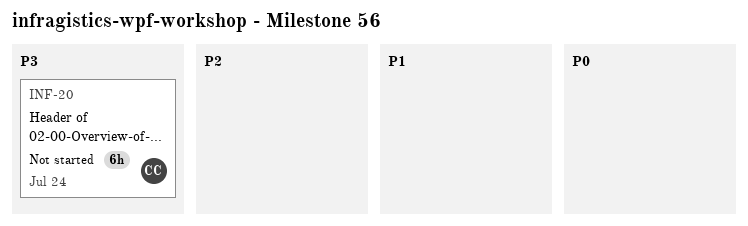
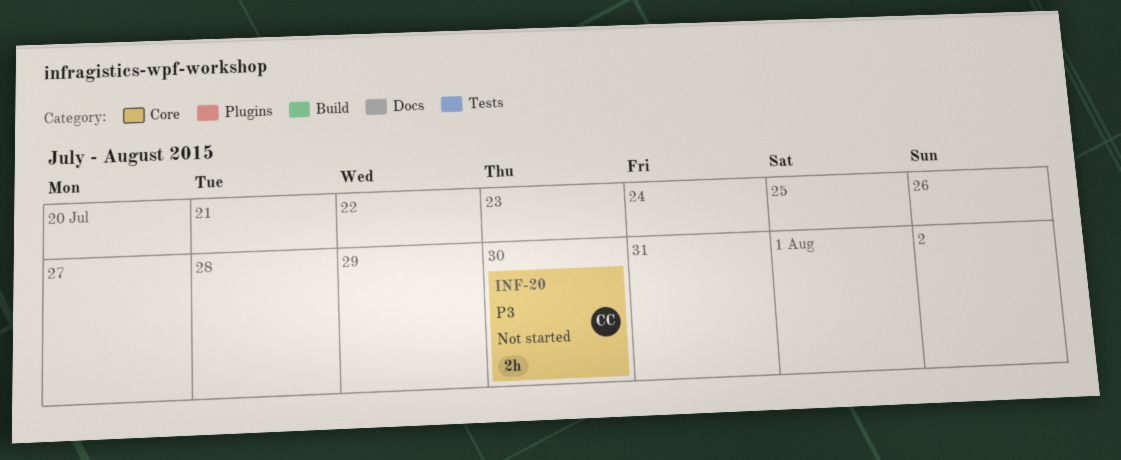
INF-20, estimate: 6h -> 2h
INF-20, due: Jul 24 -> Jul 30

